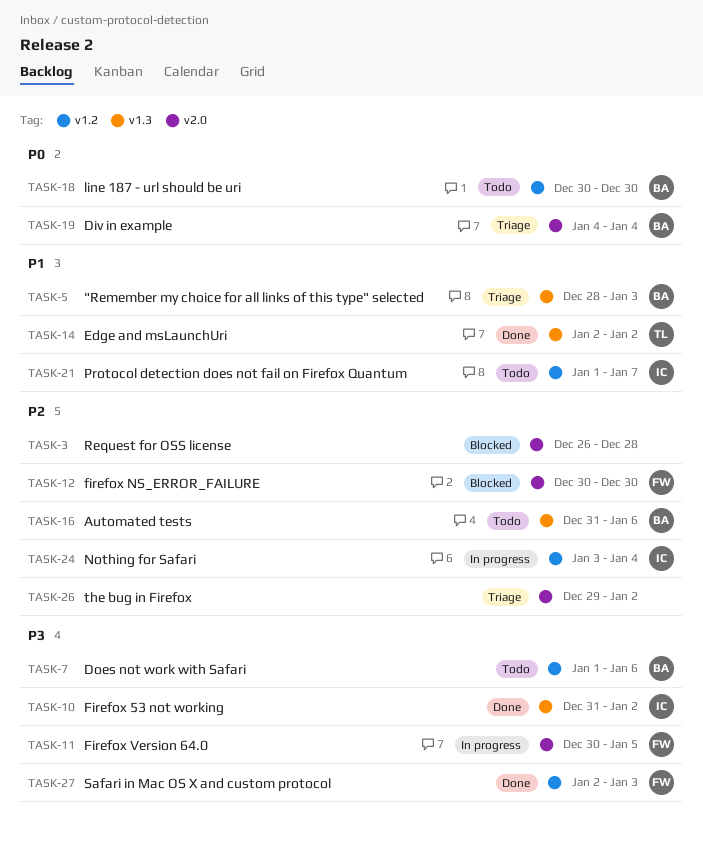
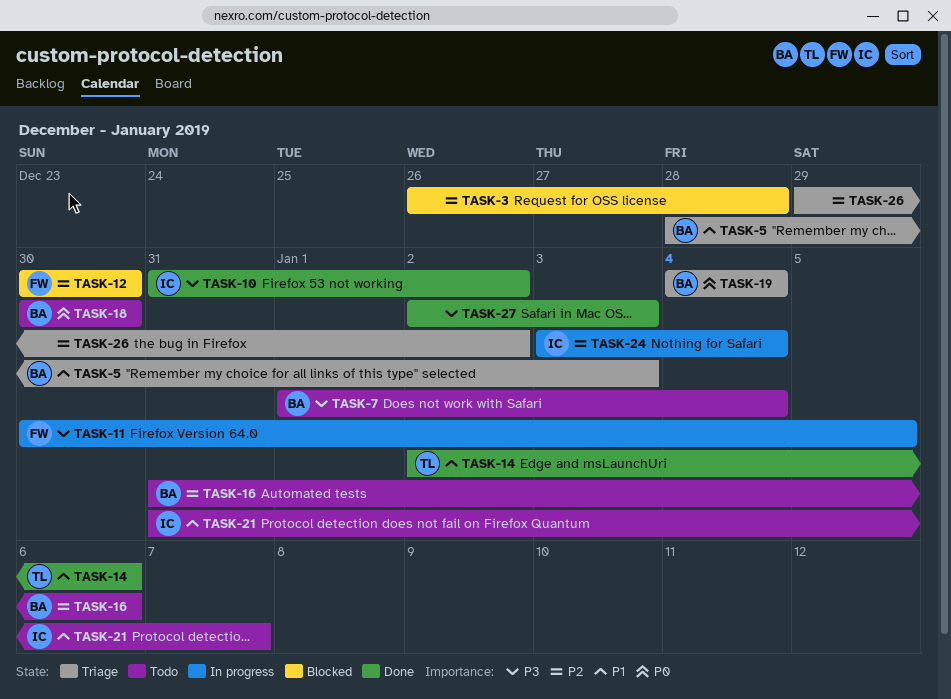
TASK-7, due: Jan 6 -> Jan 4
TASK-14, due: Jan 2 -> Jan 6
TASK-21, start: Jan 1 -> Dec 31
TASK-27, owner: FW -> none

